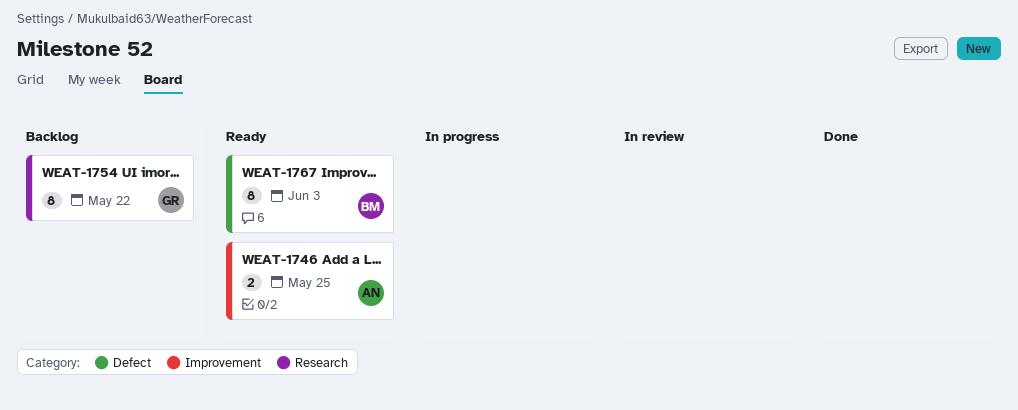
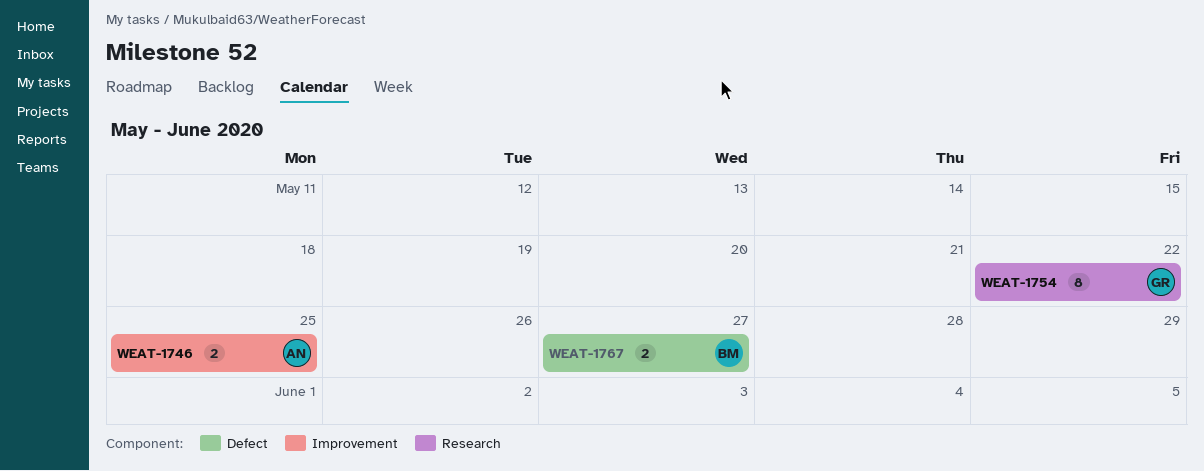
WEAT-1767, estimate: 8 -> 2
WEAT-1767, due: Jun 3 -> May 27

